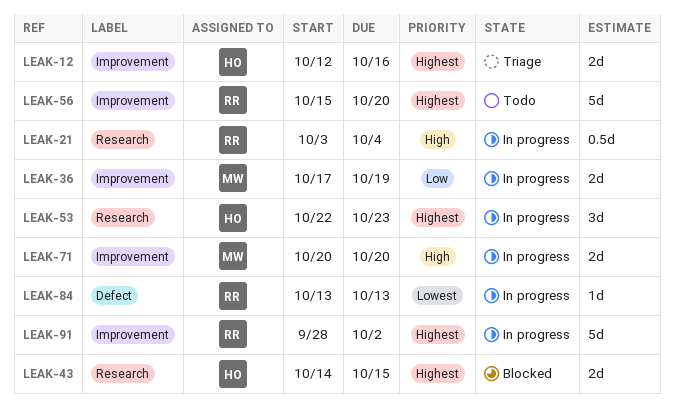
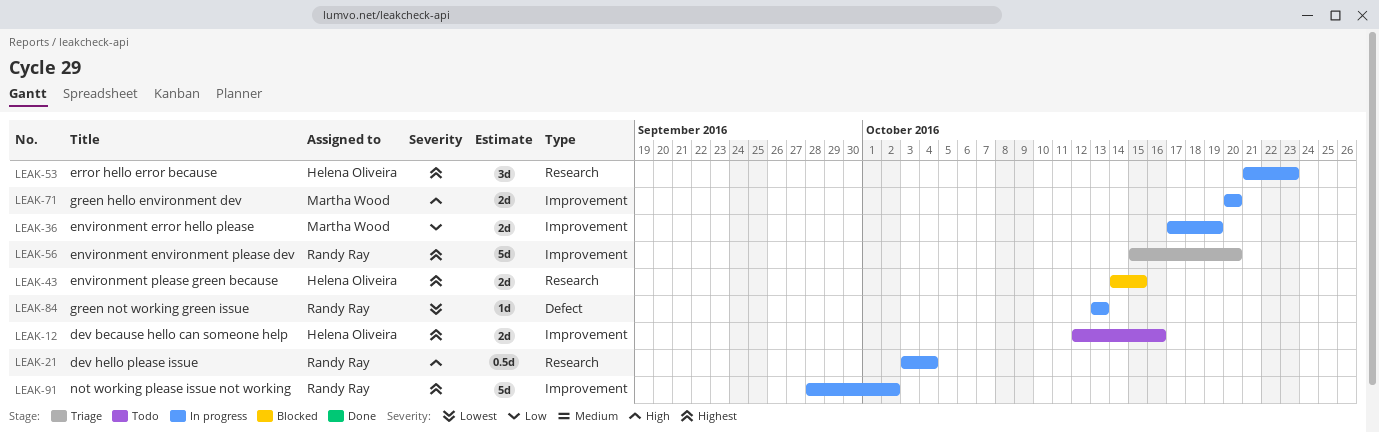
LEAK-12, status: Triage -> Todo
LEAK-53, start: Oct 22 -> Oct 21
LEAK-56, status: Todo -> Triage

